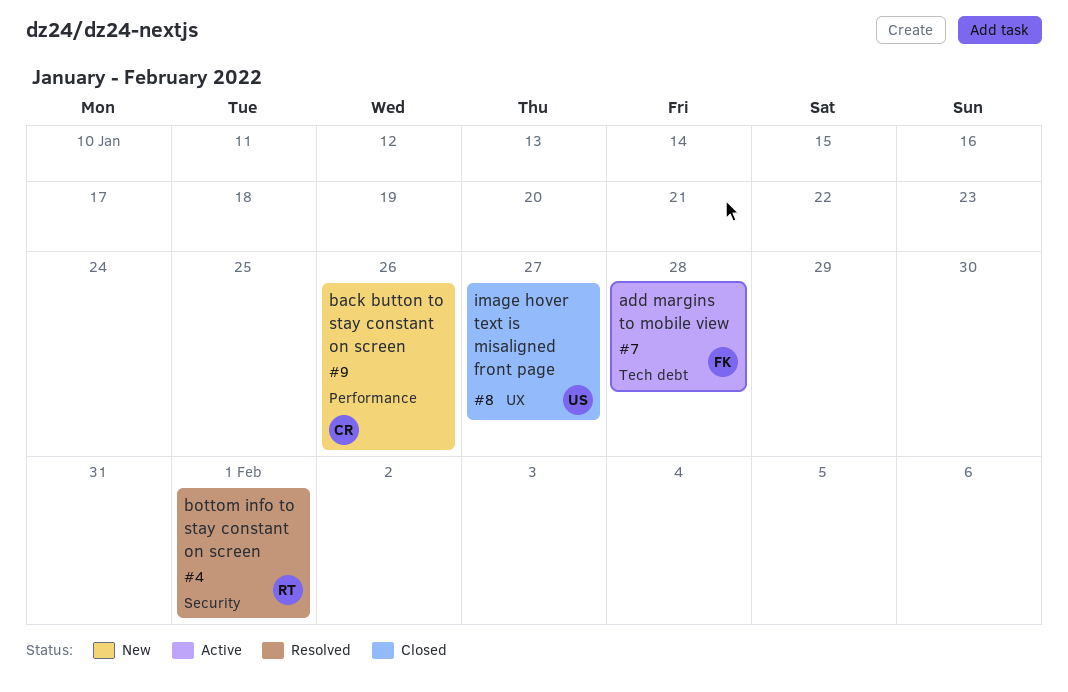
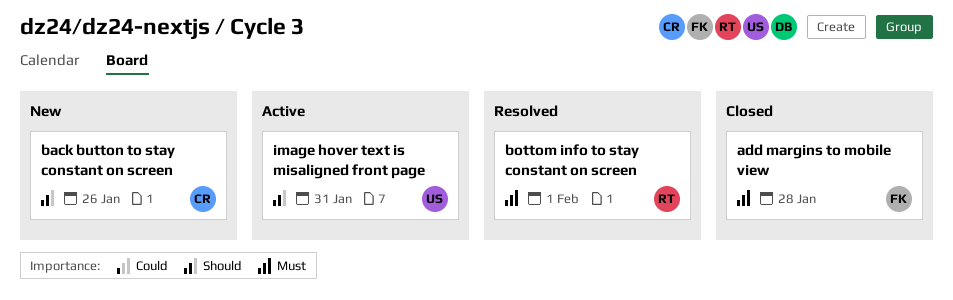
add margins to mobile view, status: Active -> Closed
image hover text is misaligned front page, status: Closed -> Active
image hover text is misaligned front page, due: Jan 27 -> Jan 31

